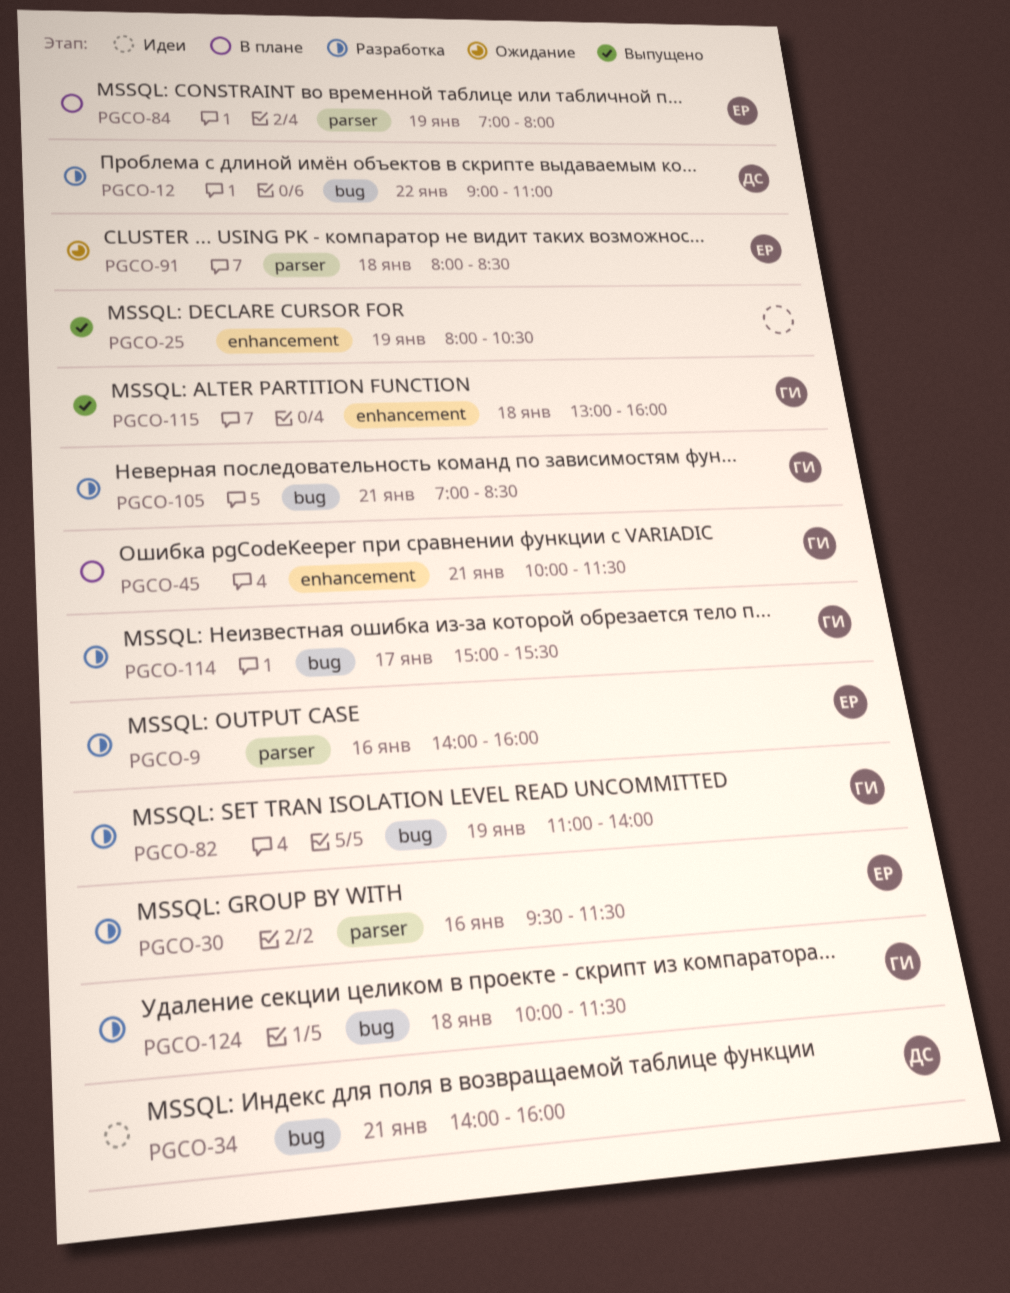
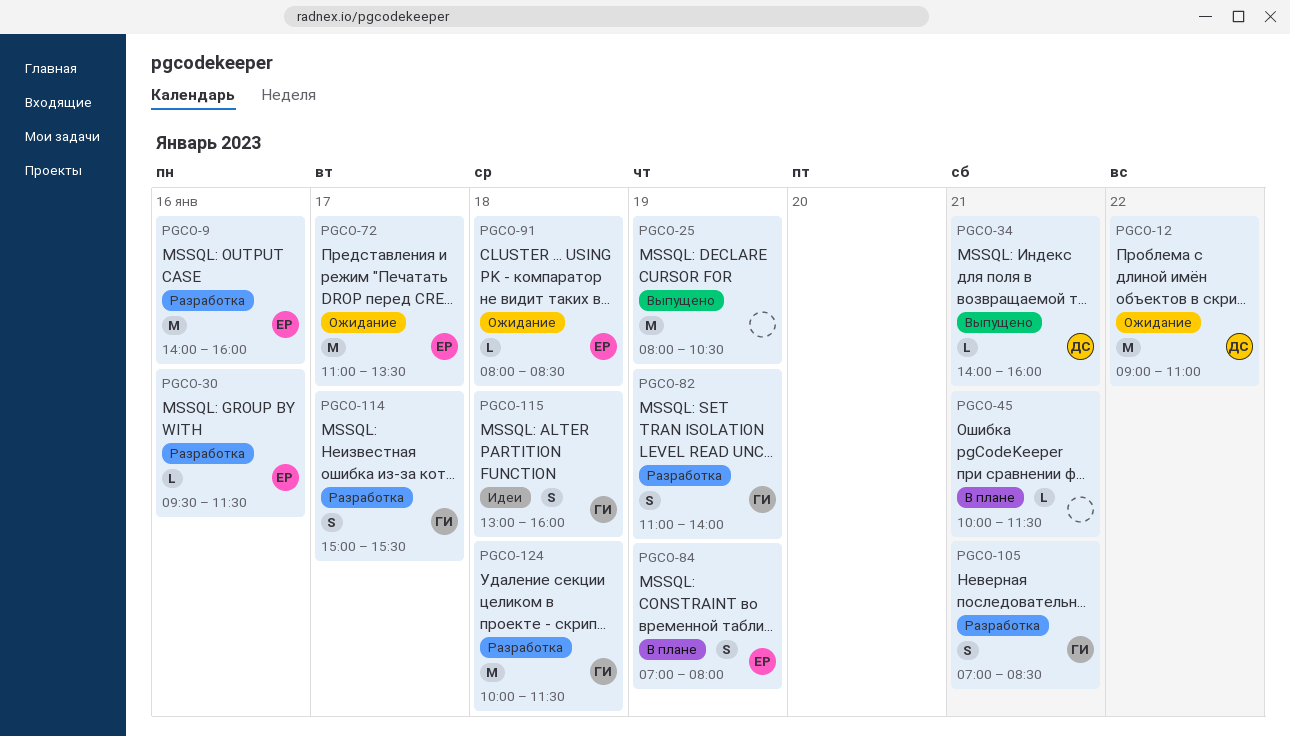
PGCO-12, status: Разработка -> Ожидание
PGCO-34, status: Идеи -> Выпущено
PGCO-45, owner: ГИ -> none
PGCO-72: none -> present
PGCO-115, status: Выпущено -> Идеи

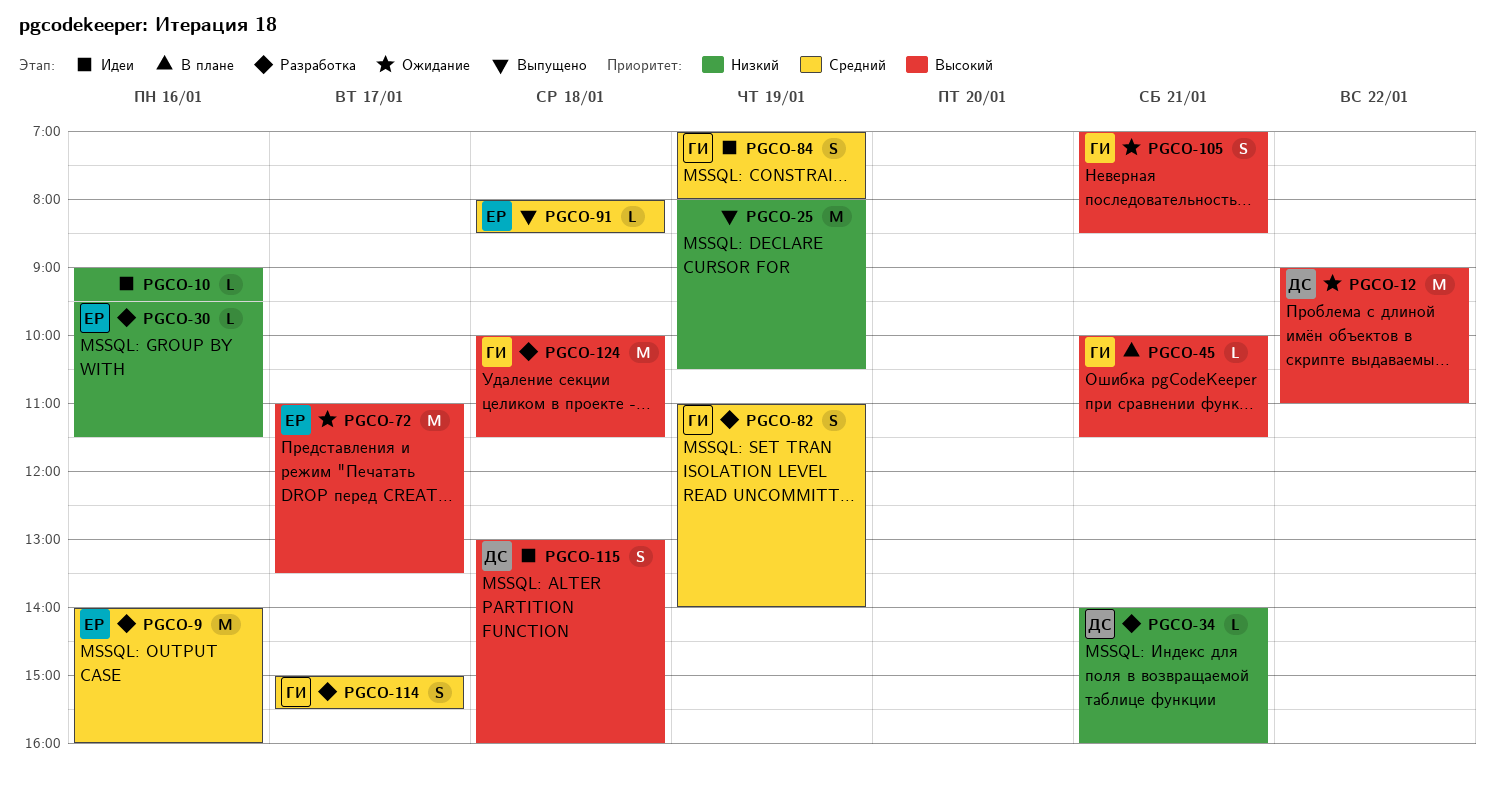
PGCO-10: none -> present
PGCO-34, status: Выпущено -> Разработка
PGCO-45, owner: none -> ГИ
PGCO-84, status: В плане -> Идеи
PGCO-84, owner: ЕР -> ГИ
PGCO-91, status: Ожидание -> Выпущено
PGCO-105, status: Разработка -> Ожидание
PGCO-115, owner: ГИ -> ДС

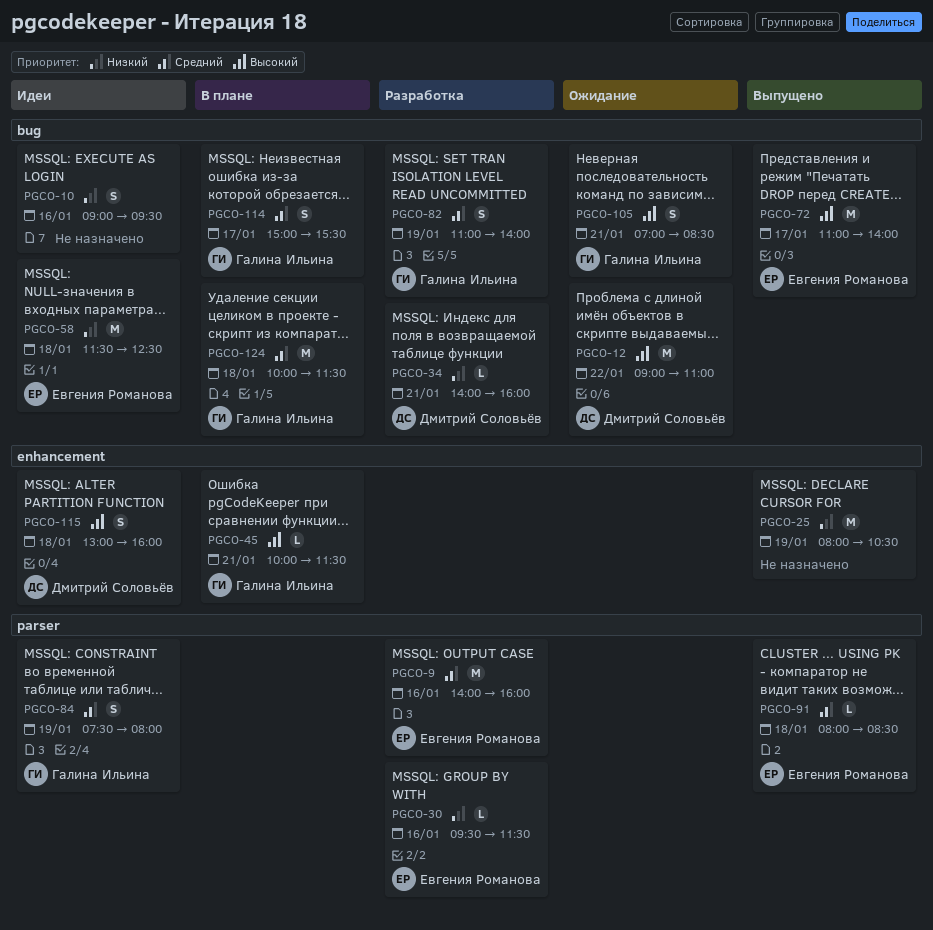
PGCO-10, estimate: L -> S
PGCO-58: none -> present
PGCO-72, status: Ожидание -> Выпущено
PGCO-72, ends: 13:30 -> 14:00
PGCO-84, begins: 07:00 -> 07:30
PGCO-114, status: Разработка -> В плане
PGCO-124, status: Разработка -> В плане
PGCO-124, priority: Высокий -> Средний

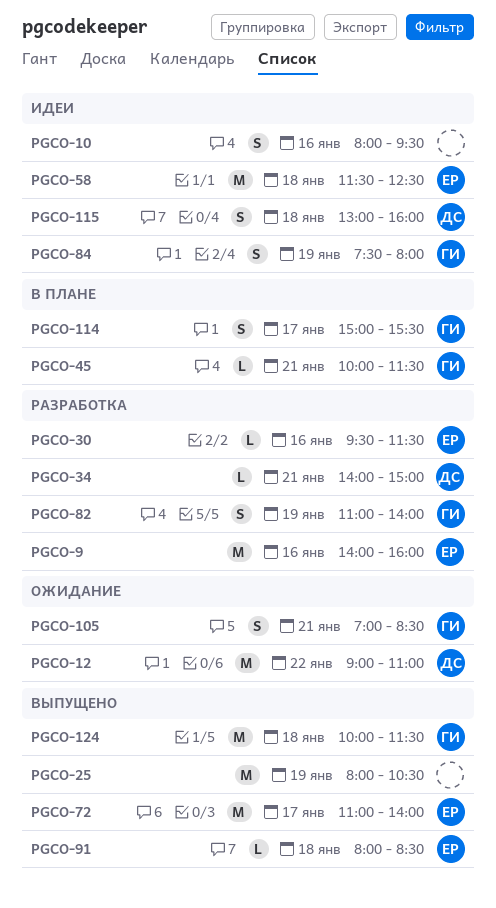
PGCO-10, begins: 09:00 -> 08:00
PGCO-34, ends: 16:00 -> 15:00
PGCO-124, status: В плане -> Выпущено

